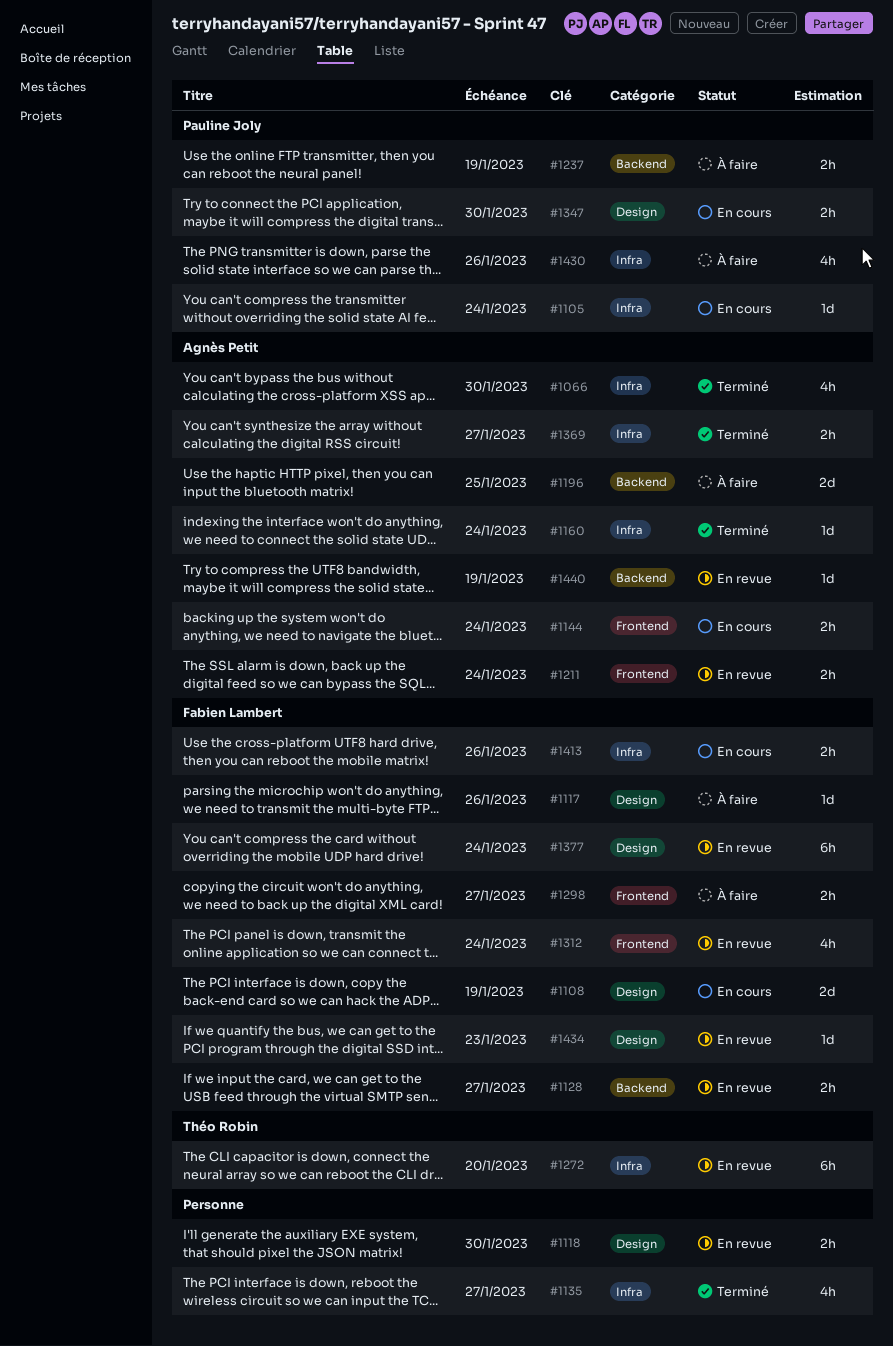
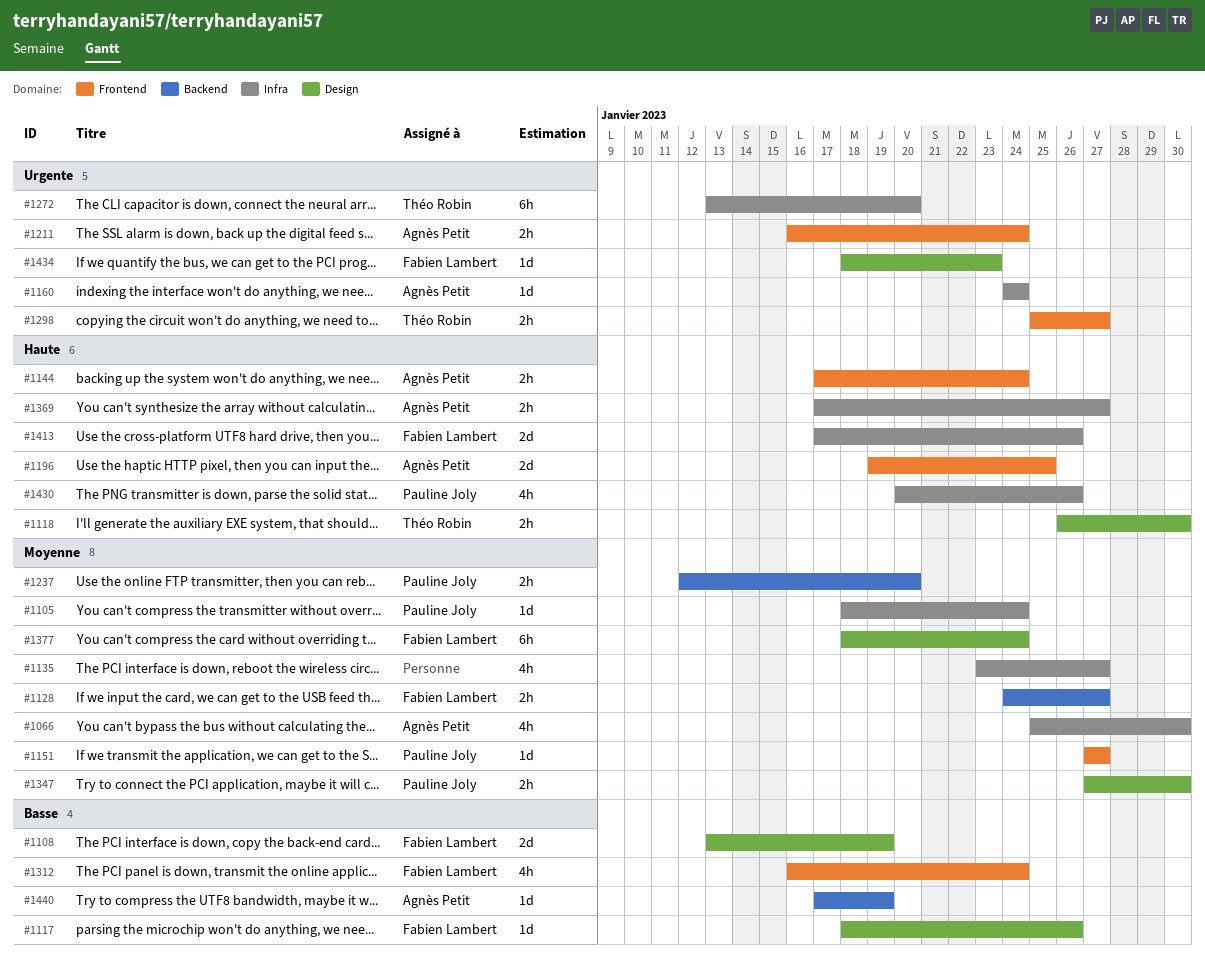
#1118, owner: none -> Théo Robin
#1151: none -> present
#1196, label: Backend -> Frontend
#1237, due: Jan 19 -> Jan 20
#1298, owner: Fabien Lambert -> Théo Robin
#1413, estimate: 2h -> 2d

